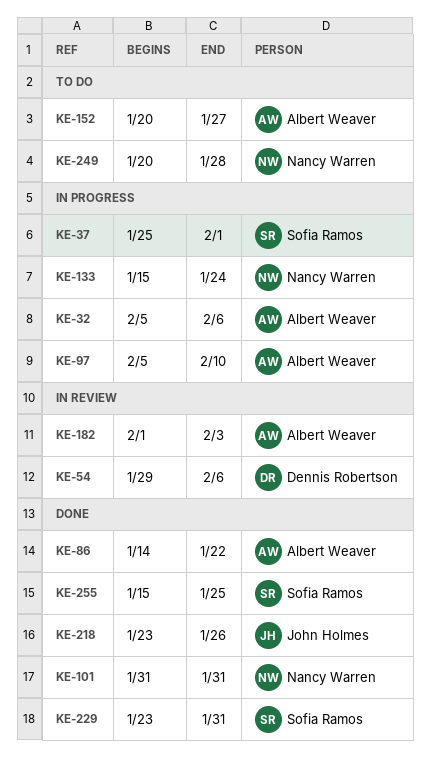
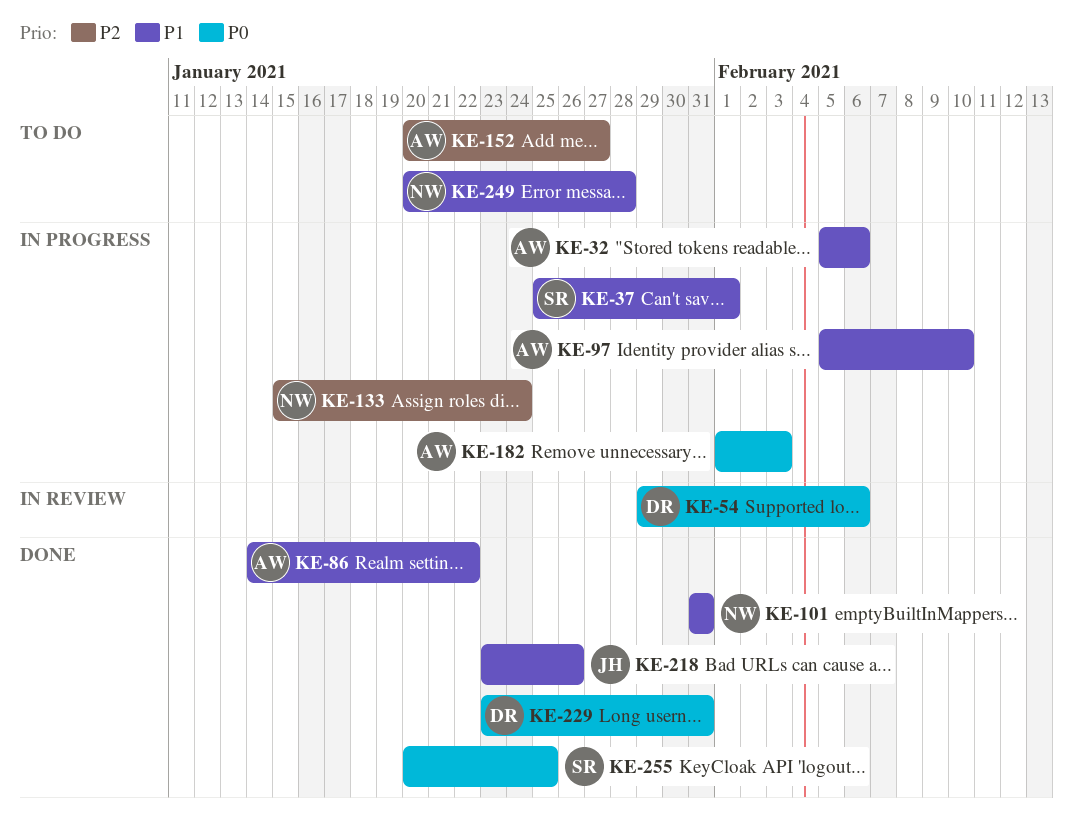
KE-182, status: In review -> In progress
KE-229, owner: Sofia Ramos -> Dennis Robertson
KE-255, start: Jan 15 -> Jan 20

